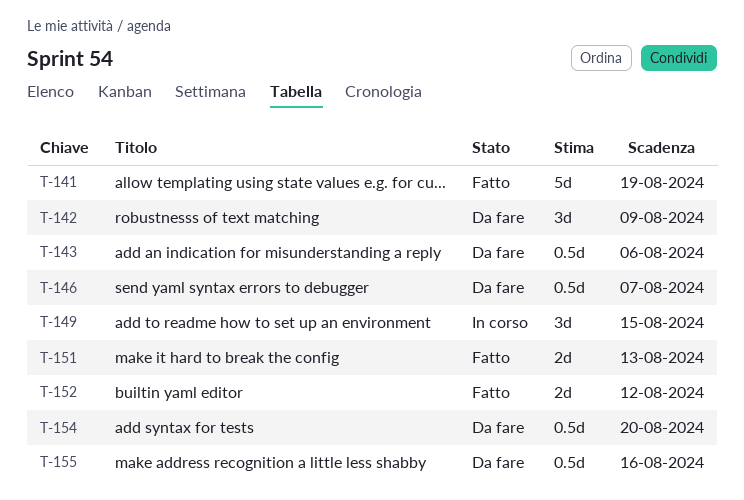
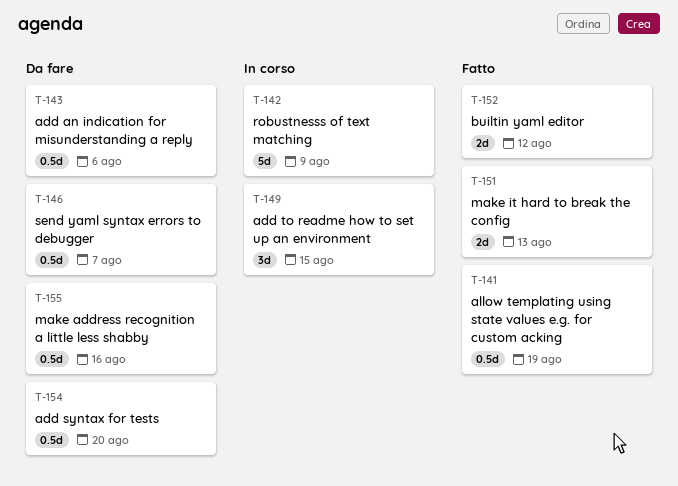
T-141, estimate: 5d -> 0.5d
T-142, status: Da fare -> In corso
T-142, estimate: 3d -> 5d

